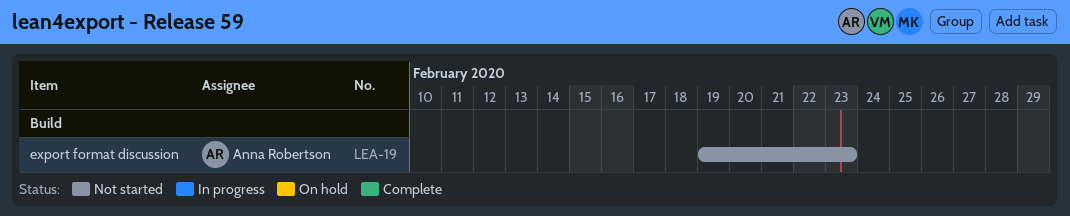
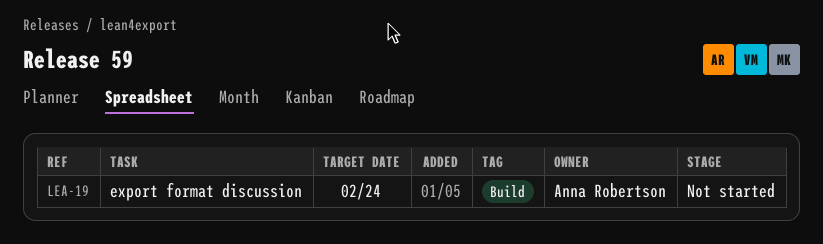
LEA-19, due: Feb 23 -> Feb 24

